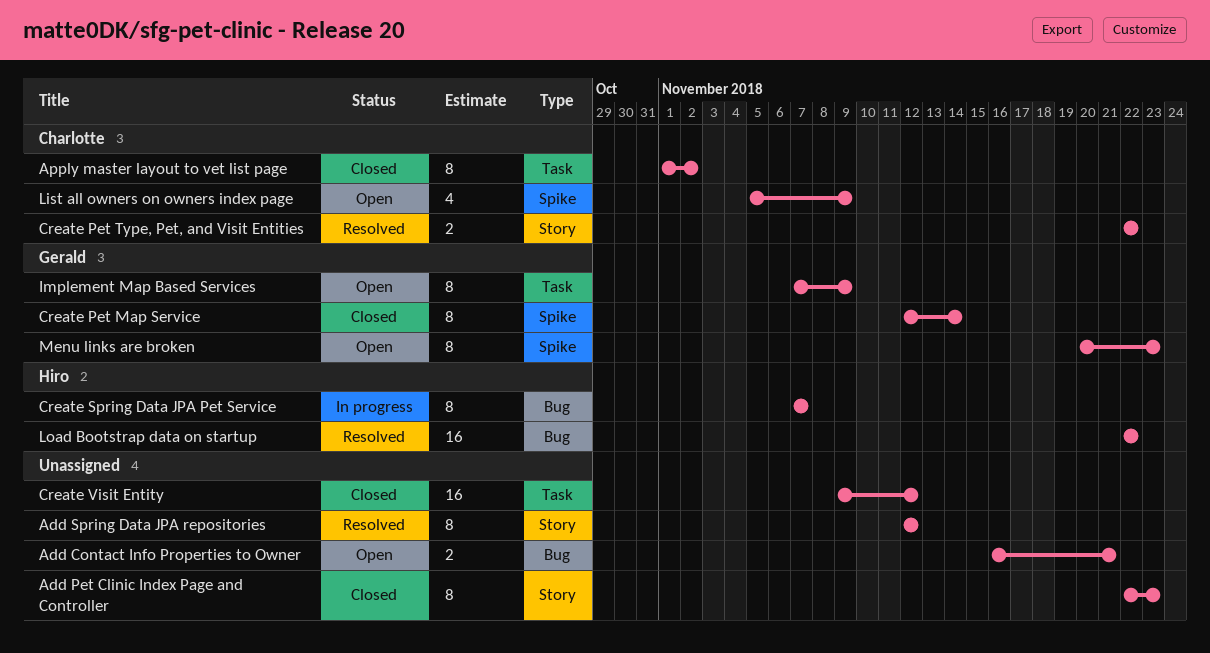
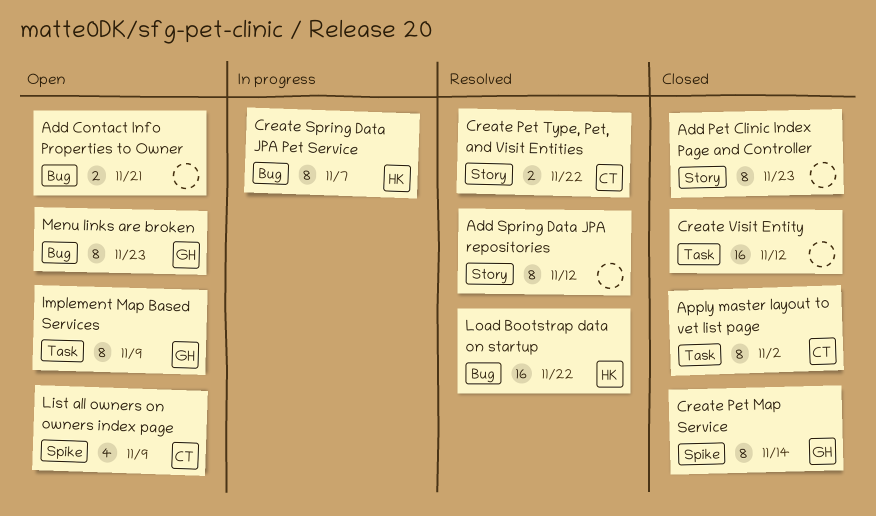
Menu links are broken, label: Spike -> Bug

